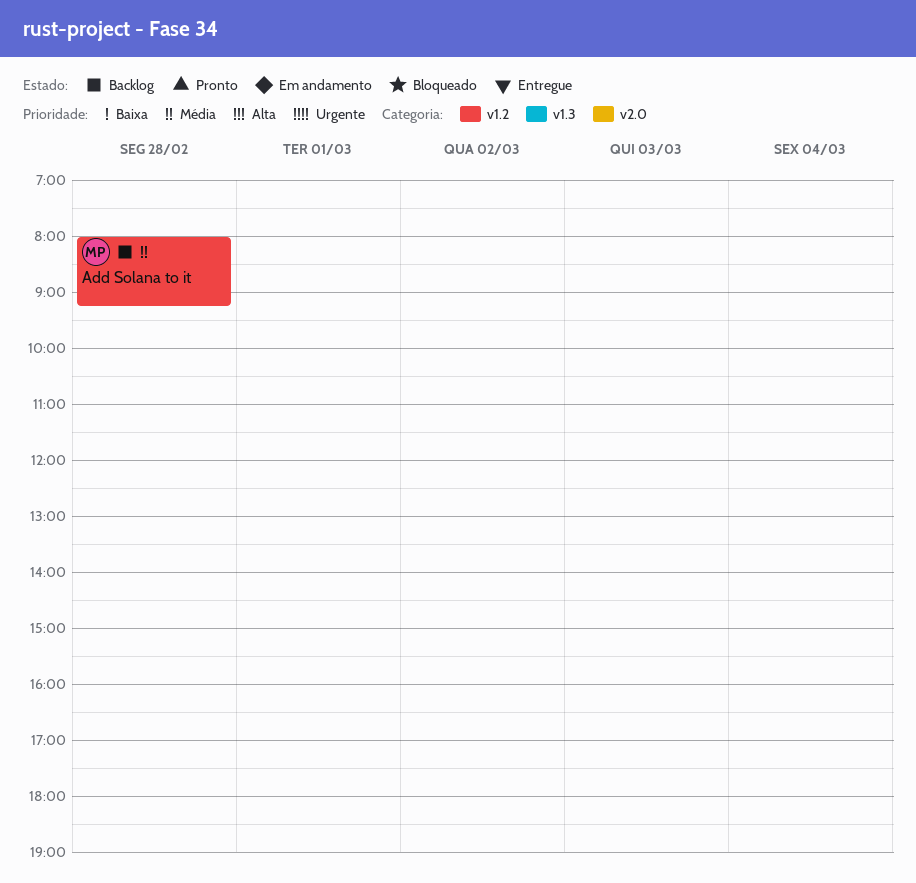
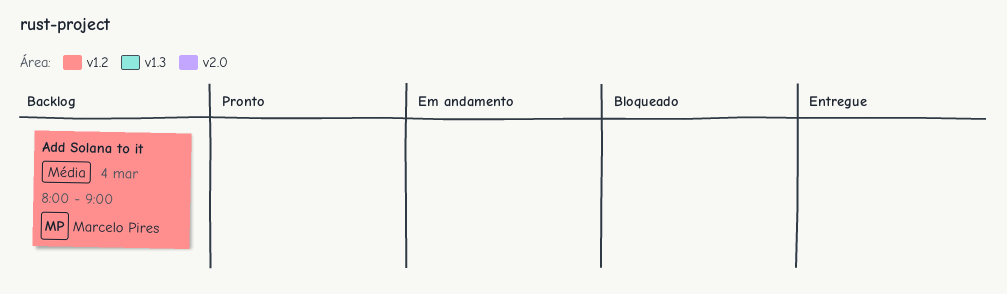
Add Solana to it, day: Feb 28 -> Mar 4
Add Solana to it, ends: 09:15 -> 09:00

